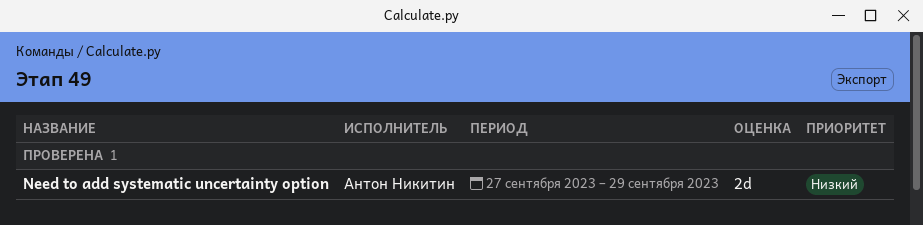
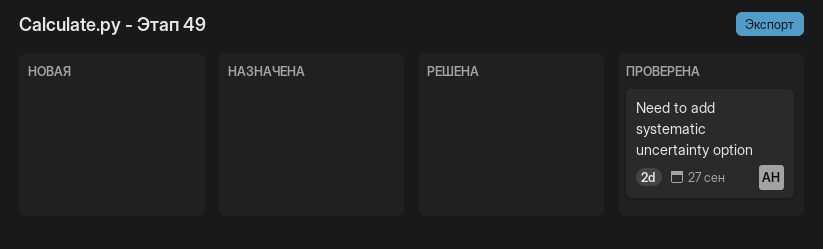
Need to add systematic uncertainty option, due: Sep 29 -> Sep 27

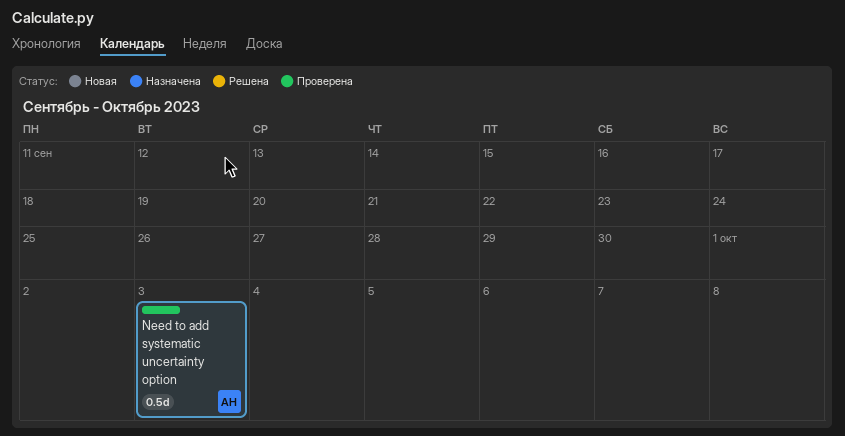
Need to add systematic uncertainty option, estimate: 2d -> 0.5d
Need to add systematic uncertainty option, due: Sep 27 -> Oct 3

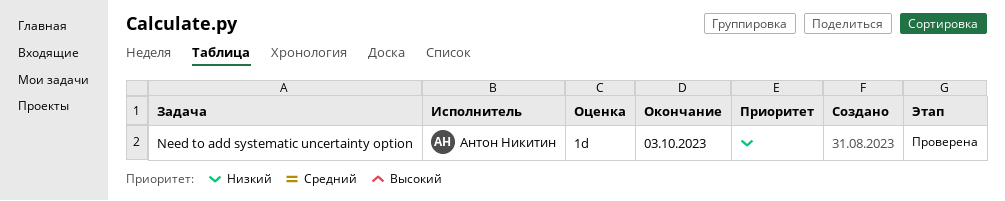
Need to add systematic uncertainty option, estimate: 0.5d -> 1d

